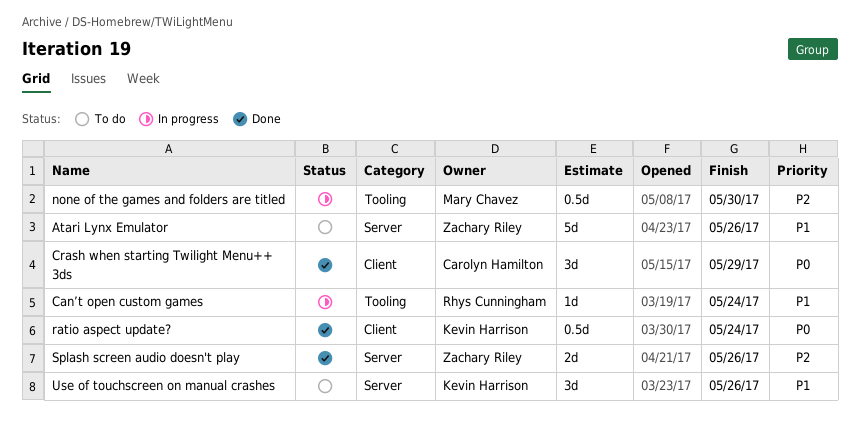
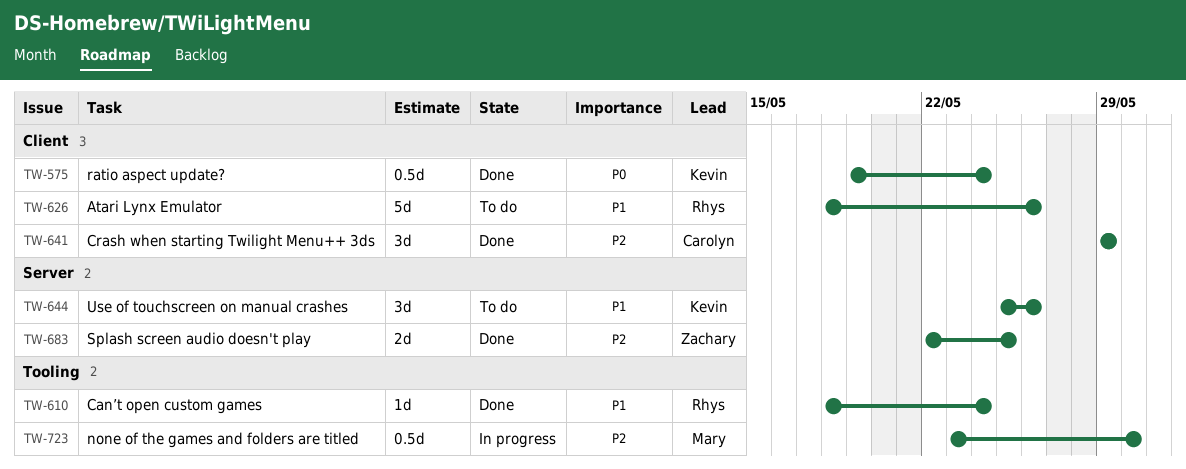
Atari Lynx Emulator, owner: Zachary Riley -> Rhys Cunningham
Atari Lynx Emulator, label: Server -> Client
Can’t open custom games, status: In progress -> Done
Crash when starting Twilight Menu++ 3ds, priority: P0 -> P2
Splash screen audio doesn't play, due: May 26 -> May 25

